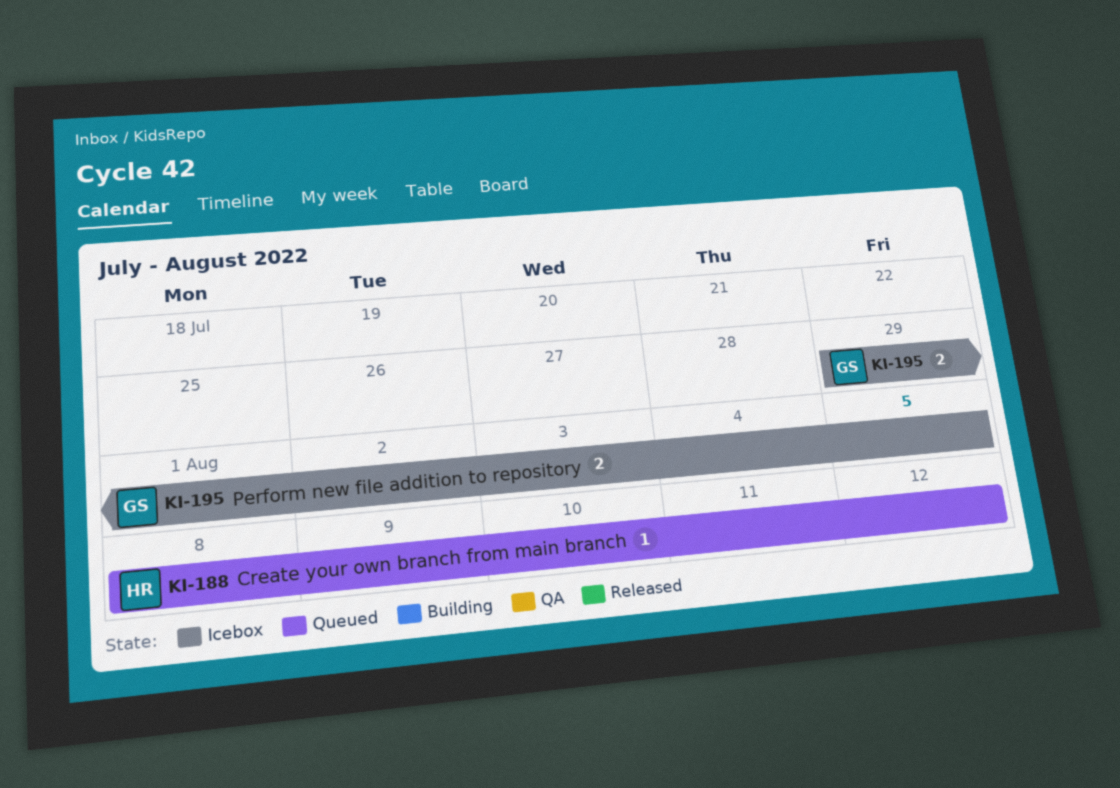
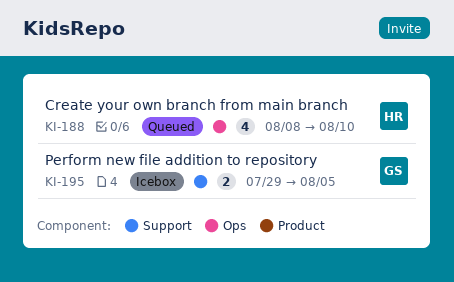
KI-188, estimate: 1 -> 4
KI-188, due: Aug 12 -> Aug 10

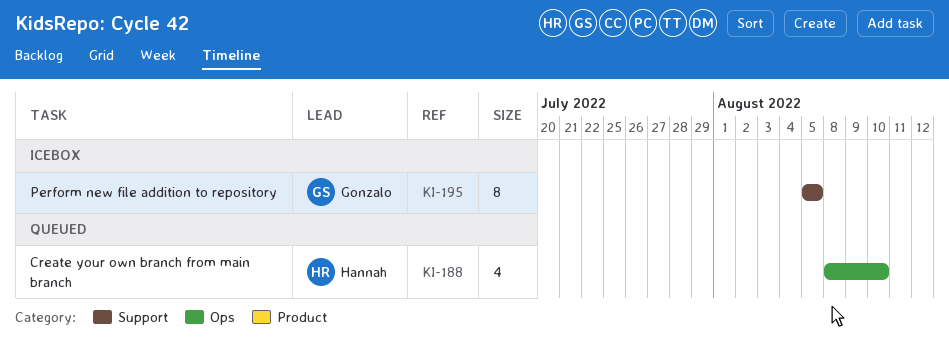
KI-195, estimate: 2 -> 8
KI-195, start: Jul 29 -> Aug 5

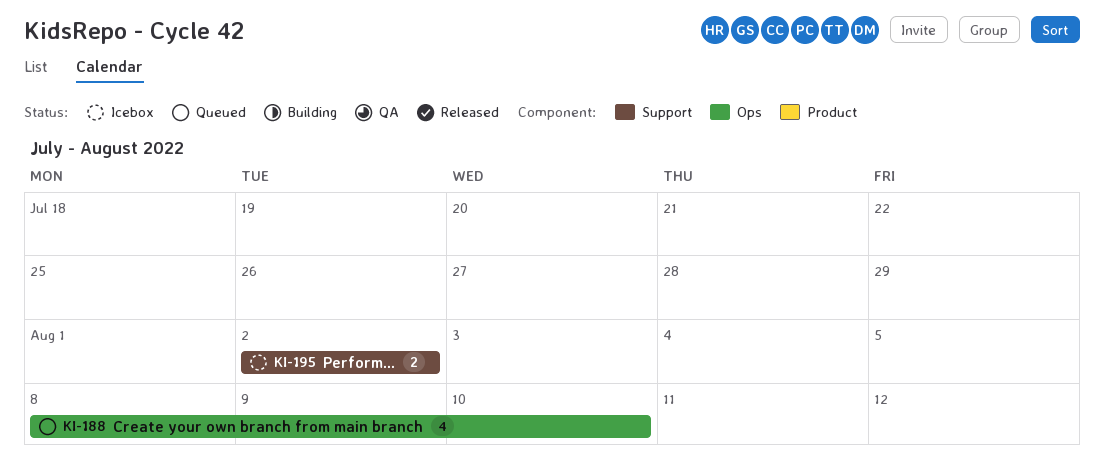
KI-195, estimate: 8 -> 2
KI-195, start: Aug 5 -> Aug 2
KI-195, due: Aug 5 -> Aug 2

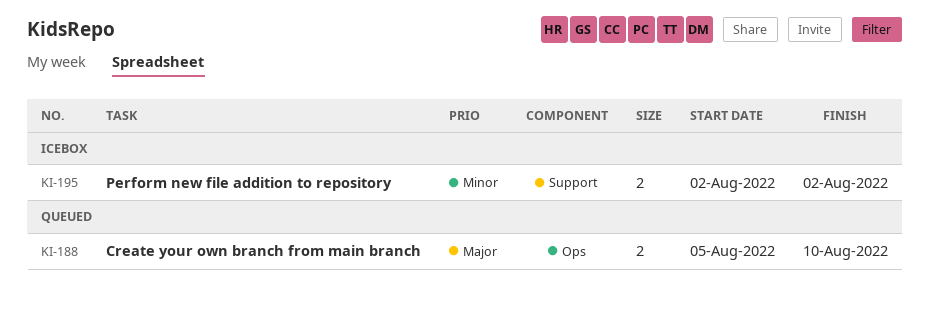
KI-188, estimate: 4 -> 2
KI-188, start: Aug 8 -> Aug 5

